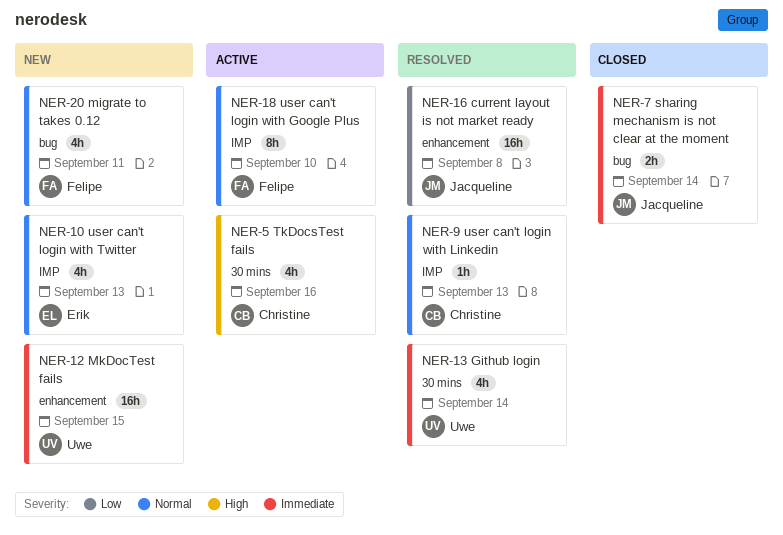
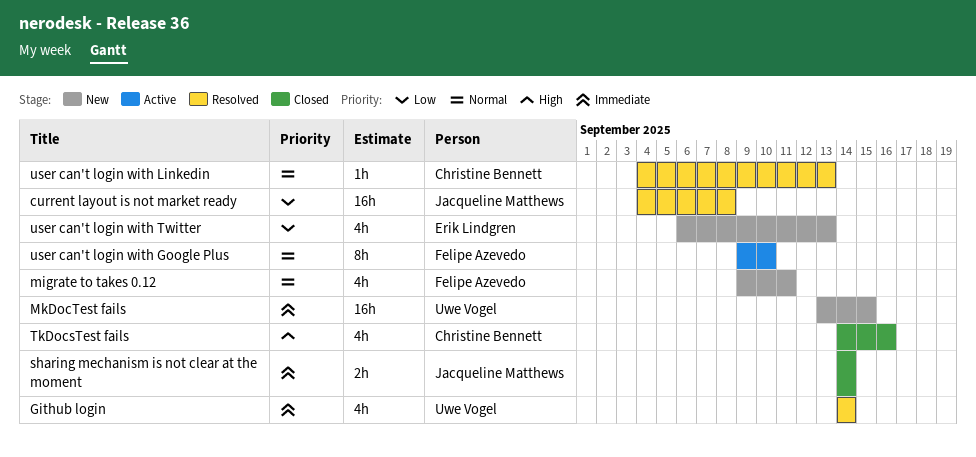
TkDocsTest fails, status: Active -> Closed
user can't login with Twitter, priority: Normal -> Low

